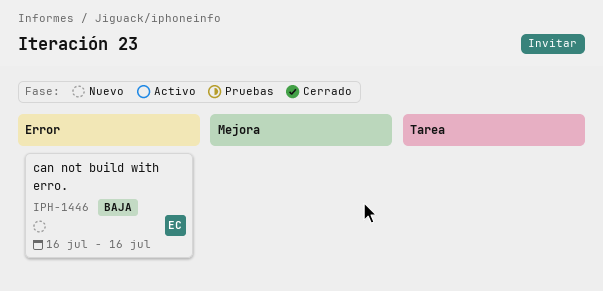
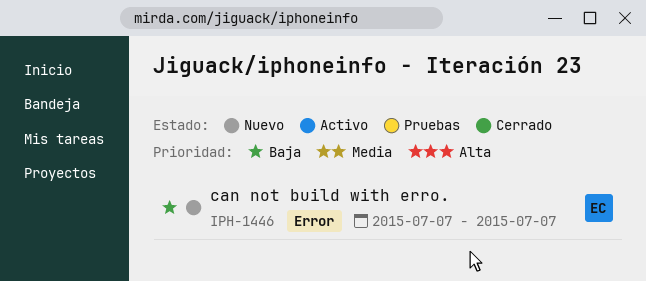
IPH-1446, start: Jul 16 -> Jul 7
IPH-1446, due: Jul 16 -> Jul 7

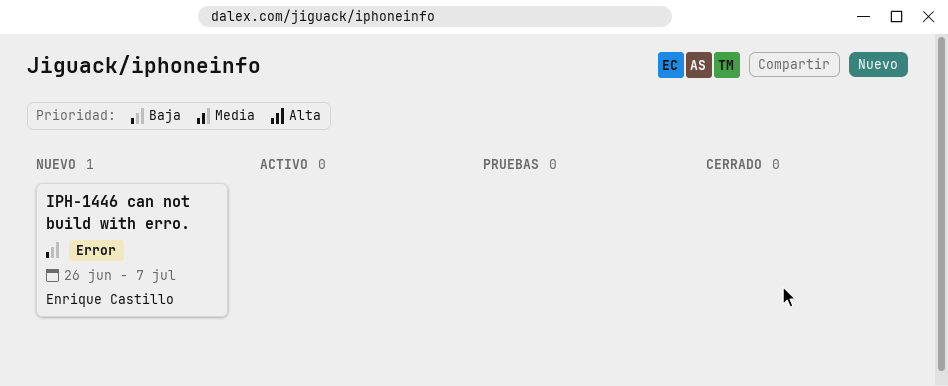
IPH-1446, start: Jul 7 -> Jun 26

